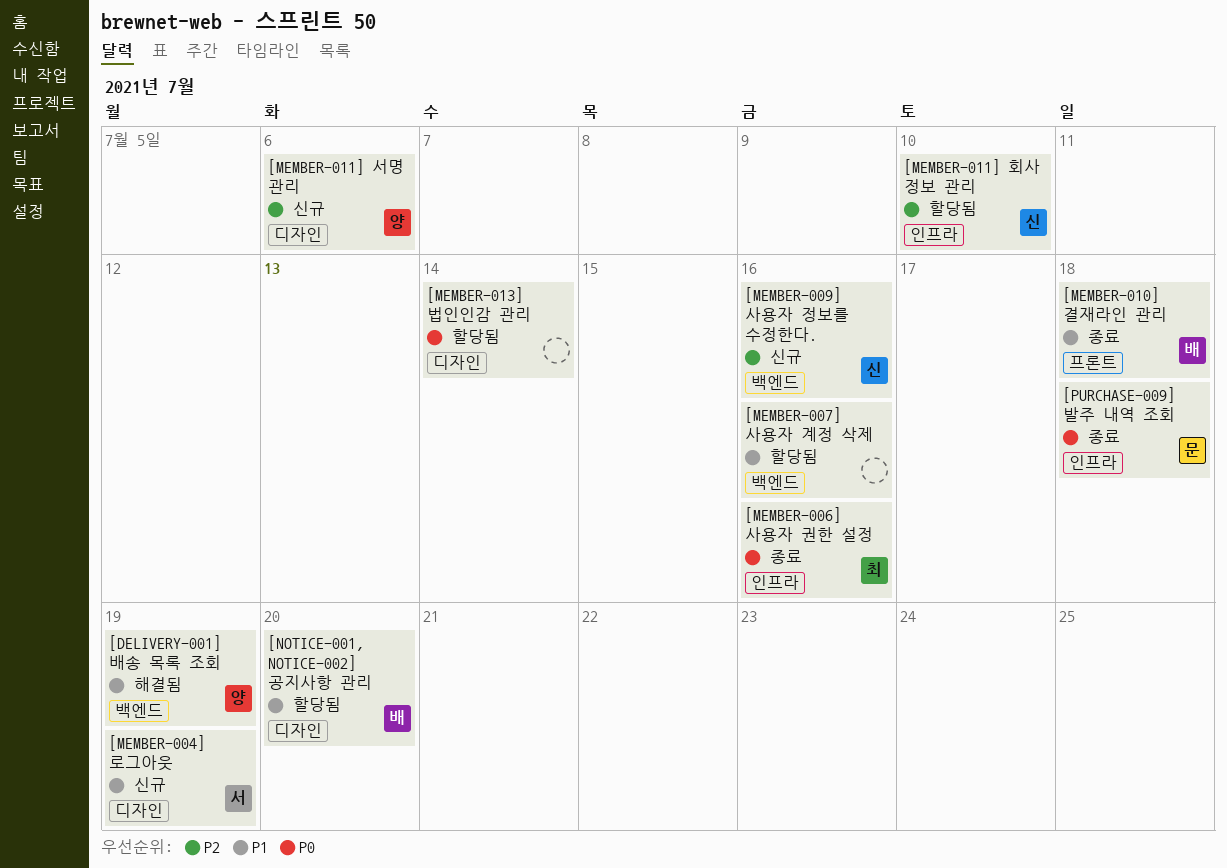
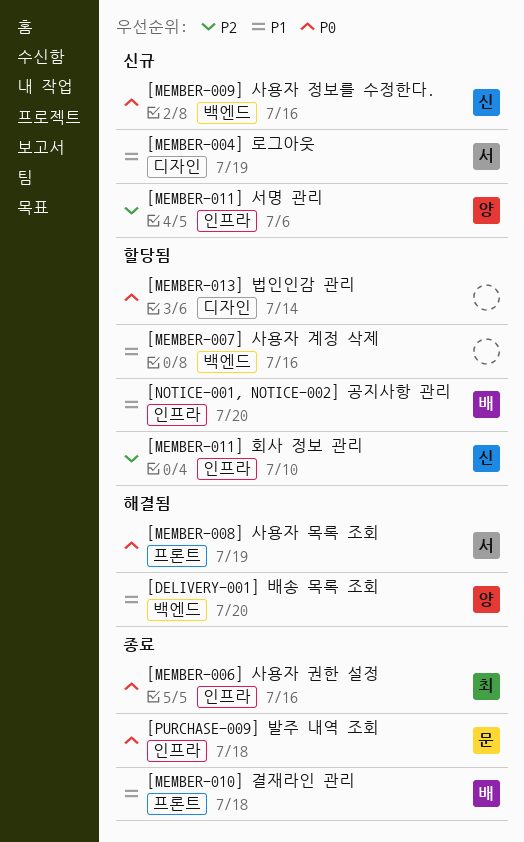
[DELIVERY-001] 배송 목록 조회, due: Jul 19 -> Jul 20
[MEMBER-008] 사용자 목록 조회: none -> present
[MEMBER-009] 사용자 정보를 수정한다., priority: P2 -> P0
[MEMBER-011] 서명 관리, label: 디자인 -> 인프라
[NOTICE-001, NOTICE-002] 공지사항 관리, label: 디자인 -> 인프라

